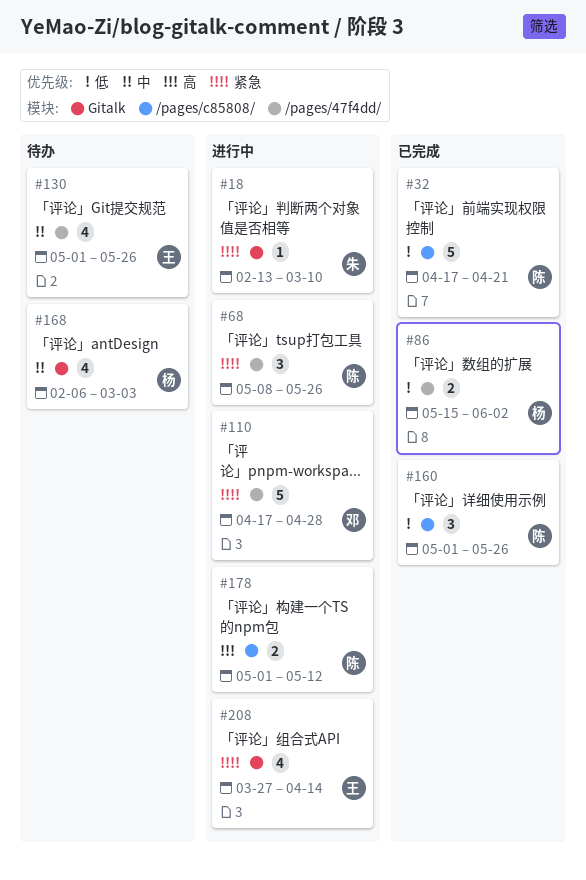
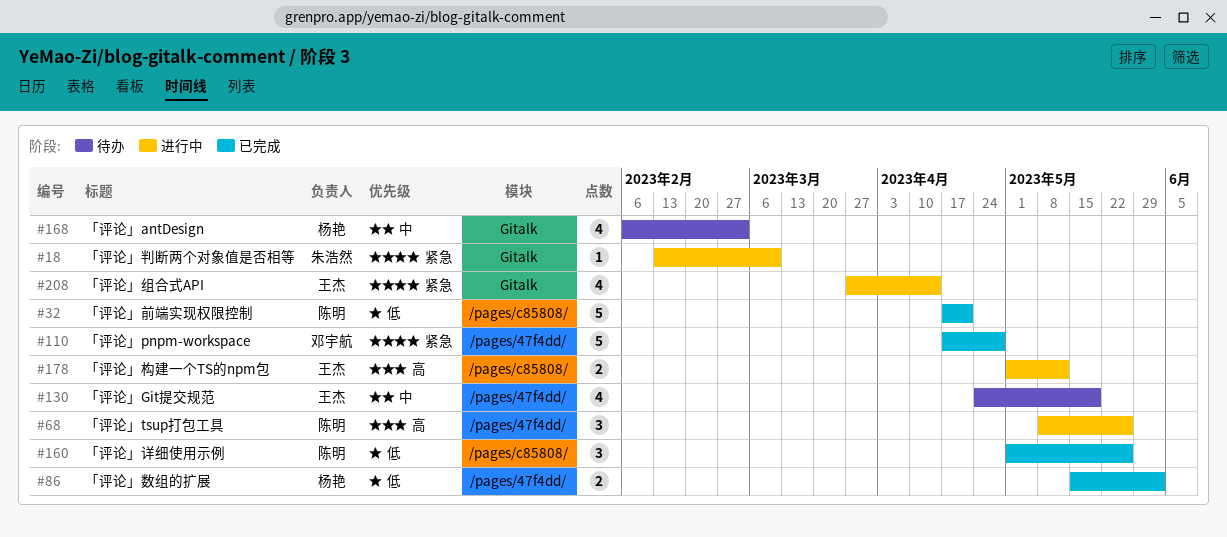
#68, priority: 紧急 -> 高
#110, status: 进行中 -> 已完成
#130, start: May 1 -> Apr 24
#130, due: May 26 -> May 19
#178, owner: 陈明 -> 王杰

